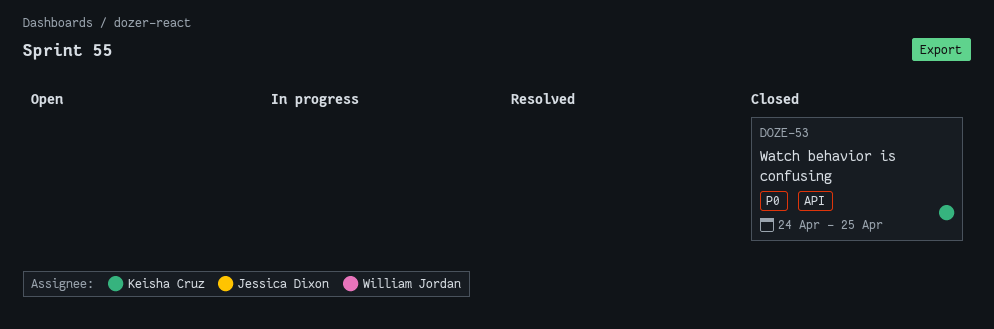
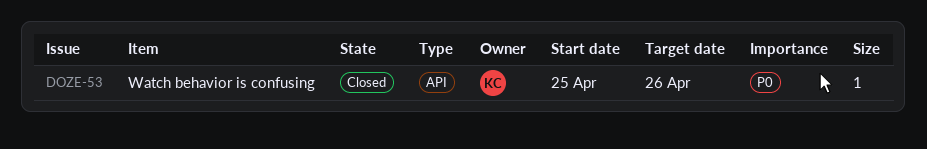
DOZE-53, start: Apr 24 -> Apr 25
DOZE-53, due: Apr 25 -> Apr 26

